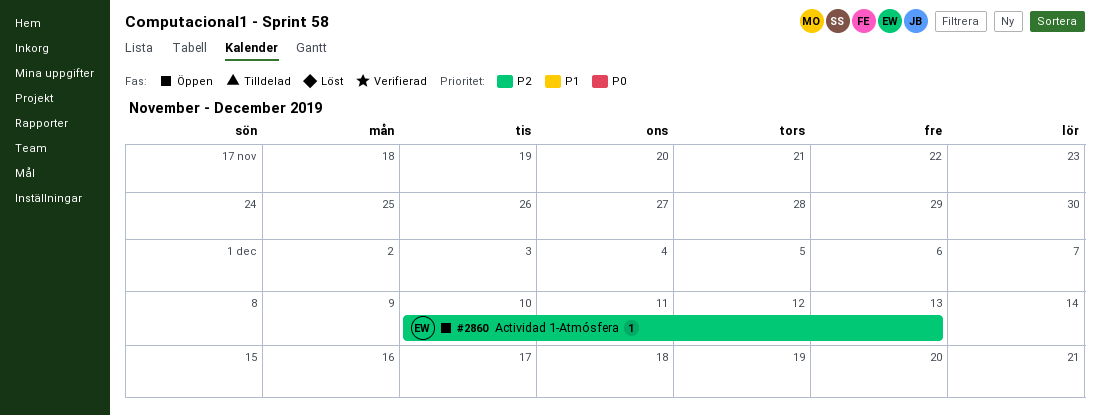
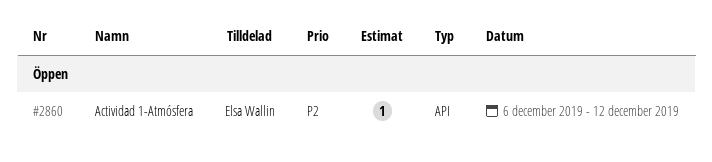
#2860, start: Dec 10 -> Dec 6
#2860, due: Dec 13 -> Dec 12

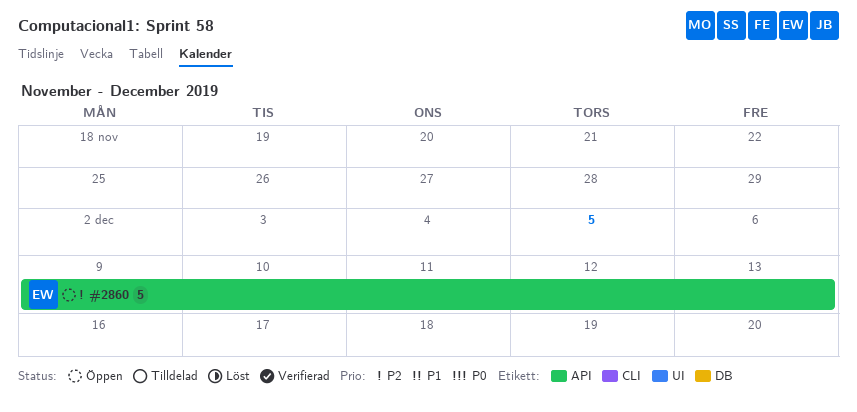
#2860, estimate: 1 -> 5
#2860, start: Dec 6 -> Dec 9
#2860, due: Dec 12 -> Dec 13

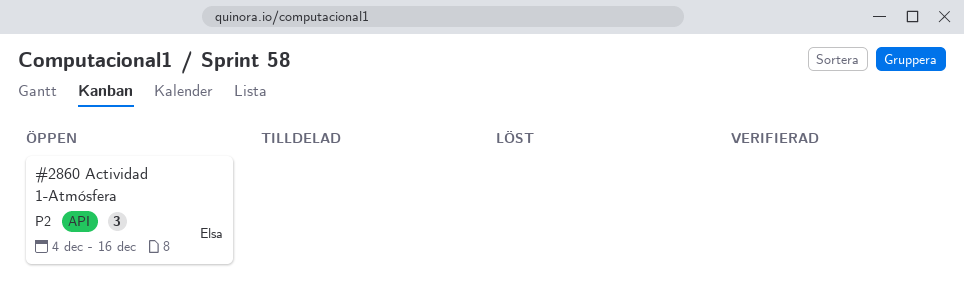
#2860, estimate: 5 -> 3
#2860, start: Dec 9 -> Dec 4
#2860, due: Dec 13 -> Dec 16

